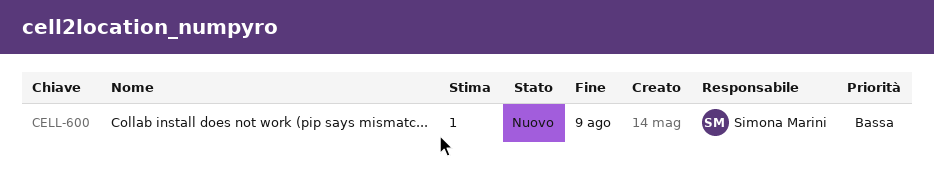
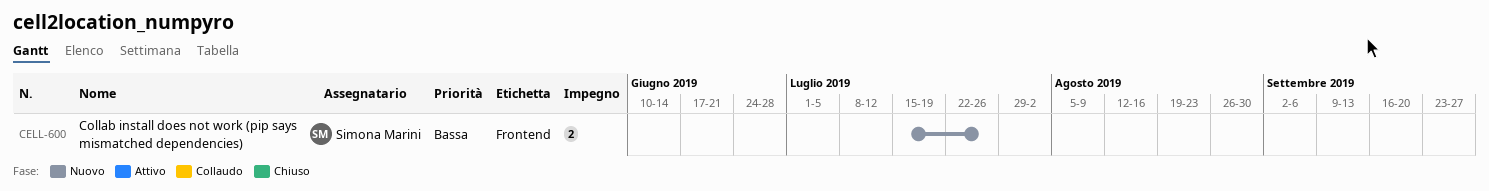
CELL-600, estimate: 1 -> 2
CELL-600, due: Aug 9 -> Jul 26

